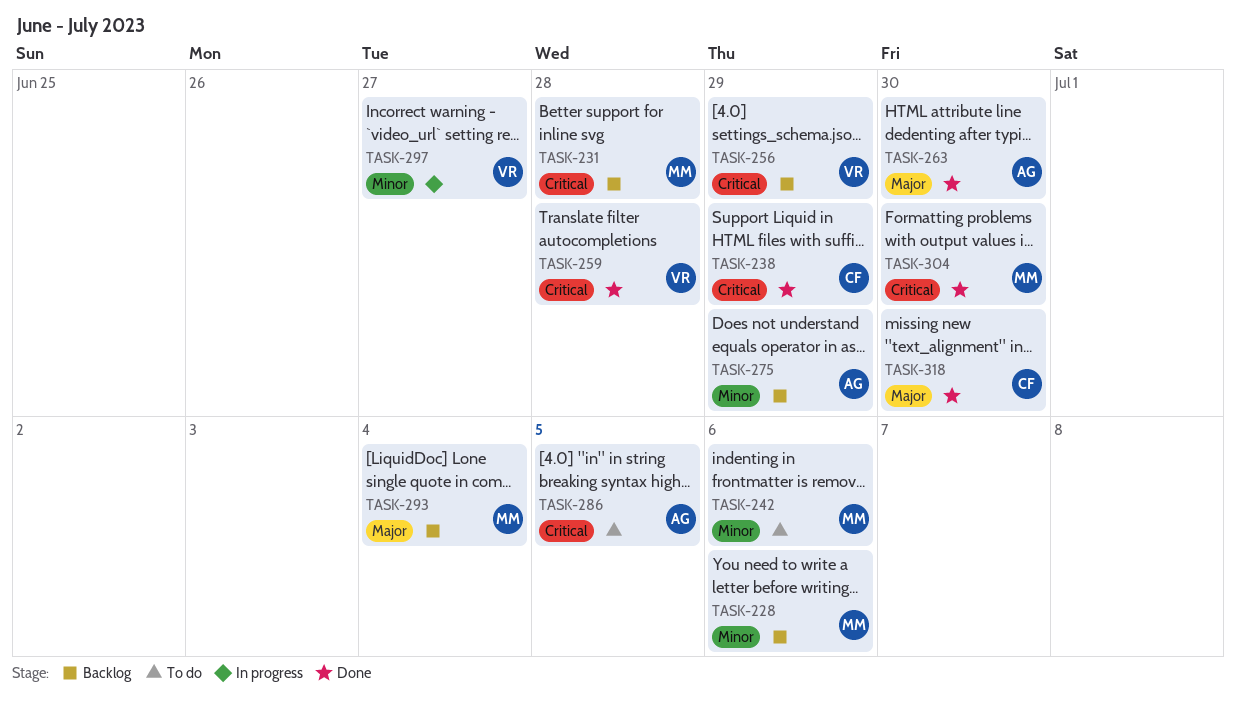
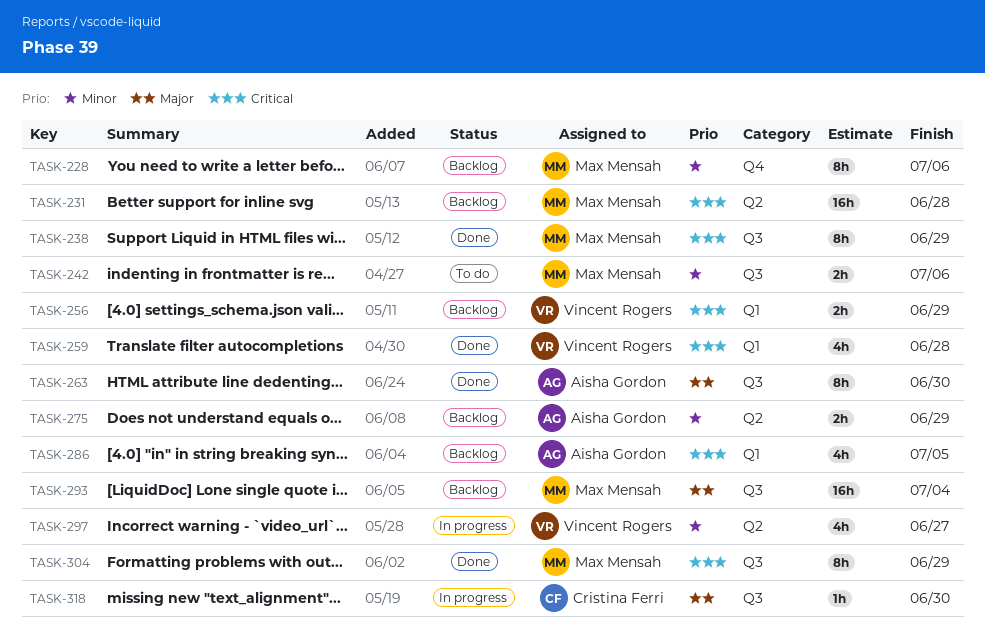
TASK-238, owner: Cristina Ferri -> Max Mensah
TASK-286, status: To do -> Backlog
TASK-304, due: Jun 30 -> Jun 29
TASK-318, status: Done -> In progress

